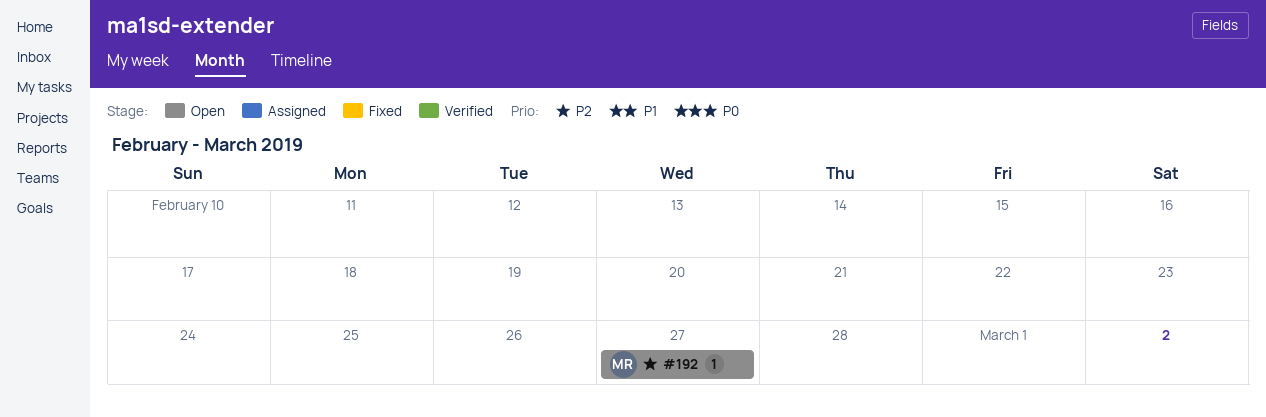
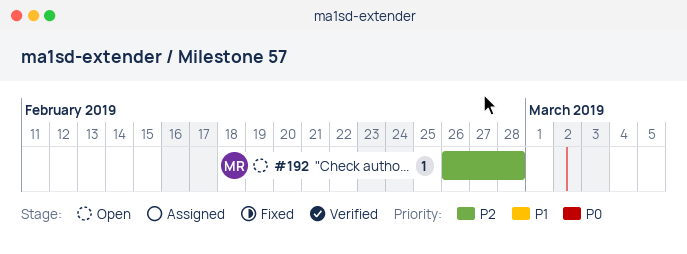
#192, start: Feb 27 -> Feb 26
#192, due: Feb 27 -> Feb 28

